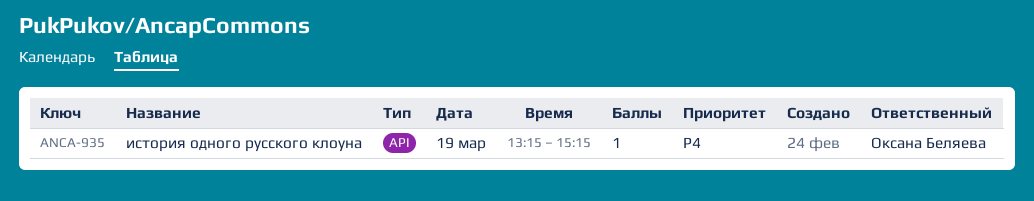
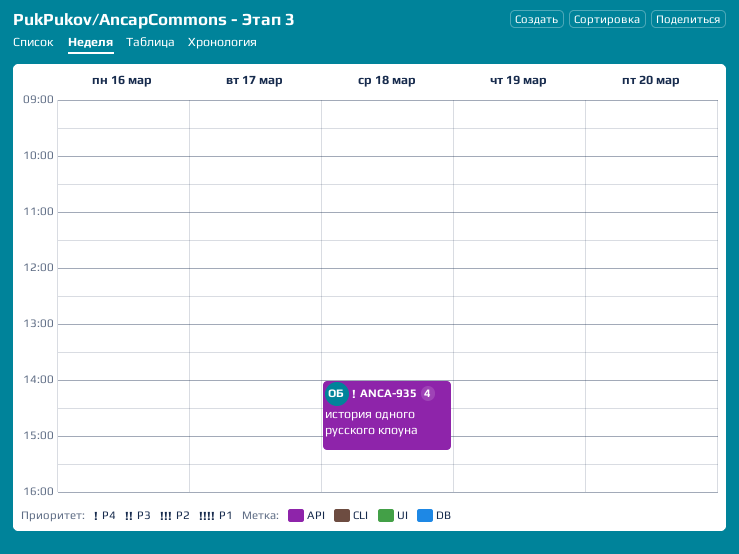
ANCA-935, estimate: 1 -> 4
ANCA-935, day: Mar 19 -> Mar 18
ANCA-935, begins: 13:15 -> 14:00

